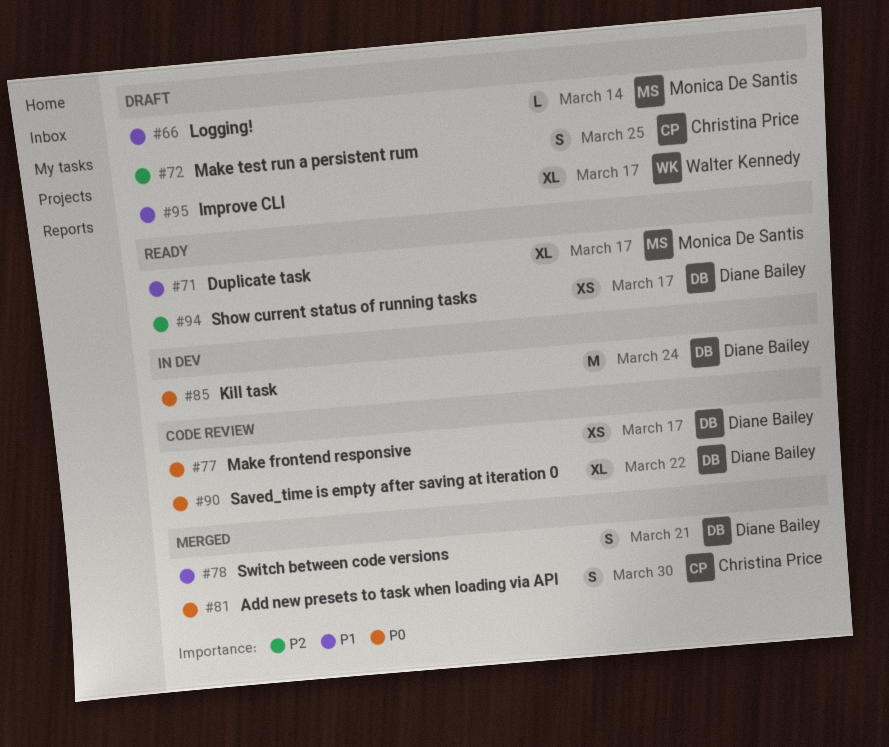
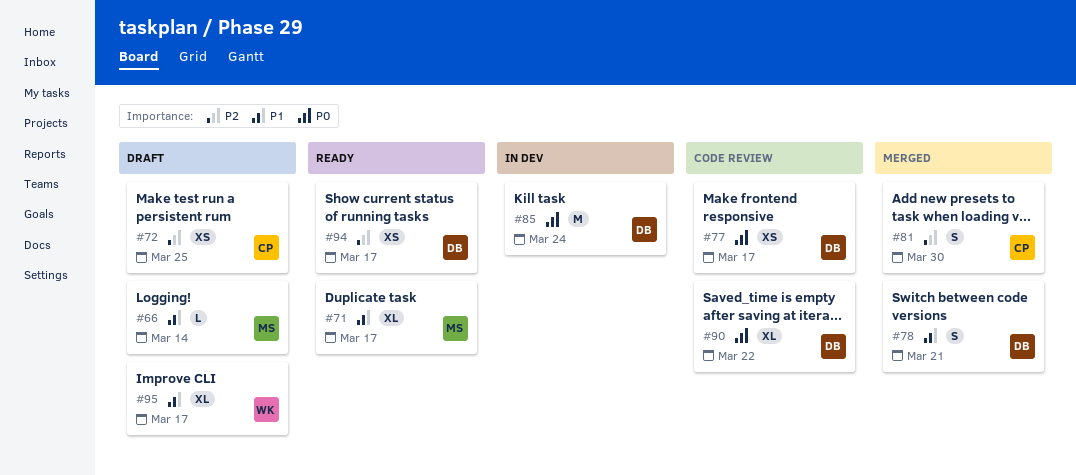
#72, estimate: S -> XS
#81, priority: P0 -> P2

